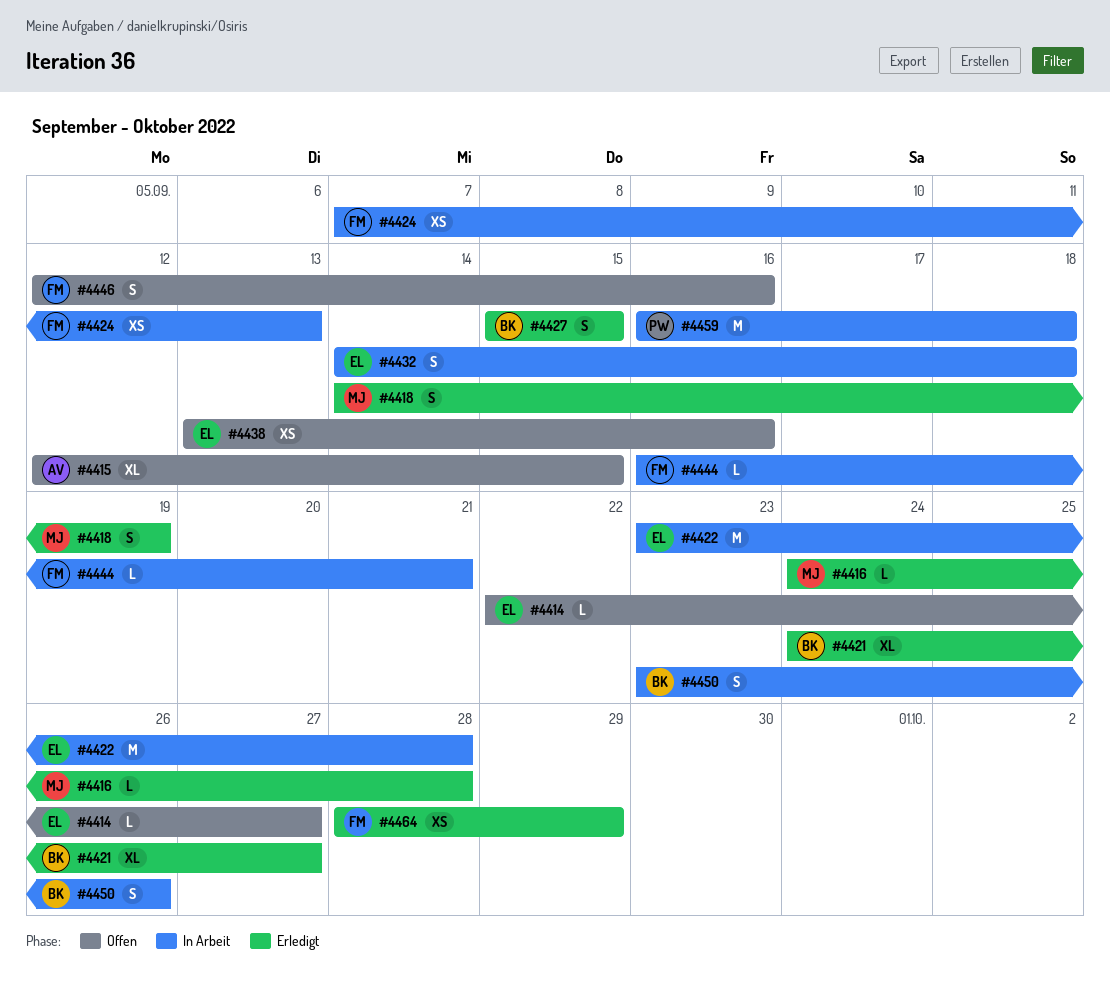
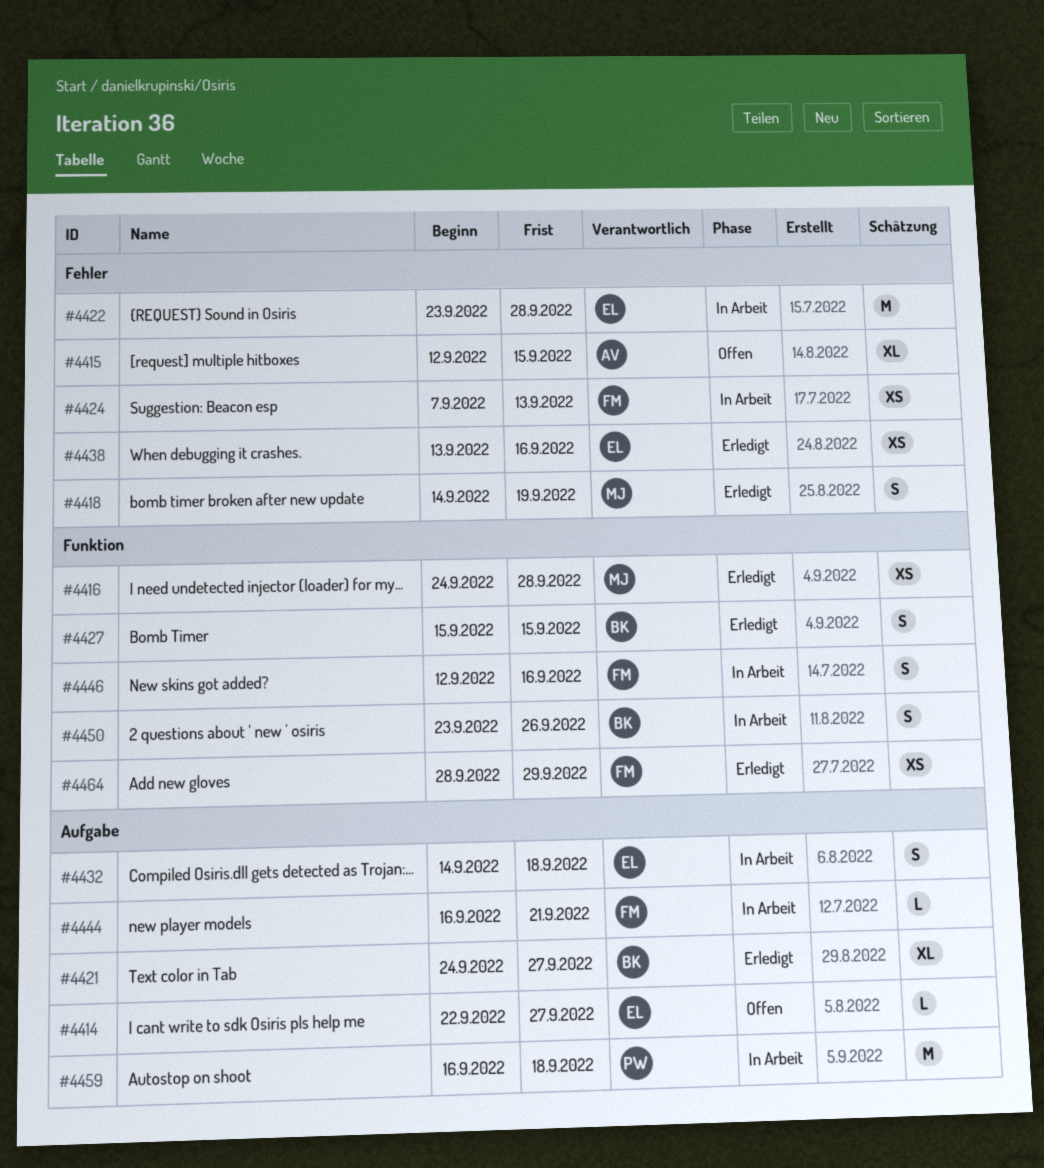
#4416, estimate: L -> XS
#4438, status: Offen -> Erledigt
#4446, status: Offen -> In Arbeit

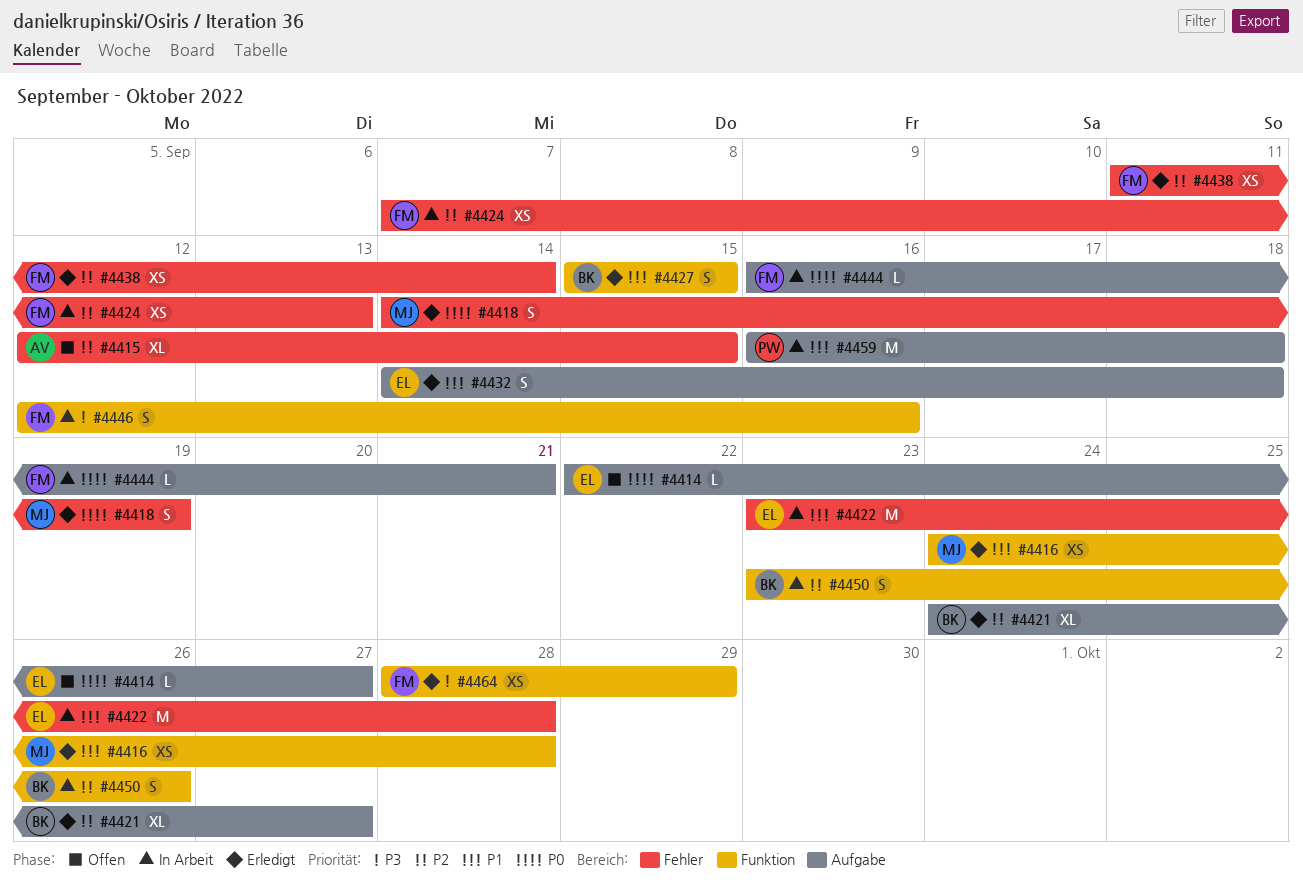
#4432, status: In Arbeit -> Erledigt
#4438, owner: EL -> FM
#4438, start: Sep 13 -> Sep 11
#4438, due: Sep 16 -> Sep 14

